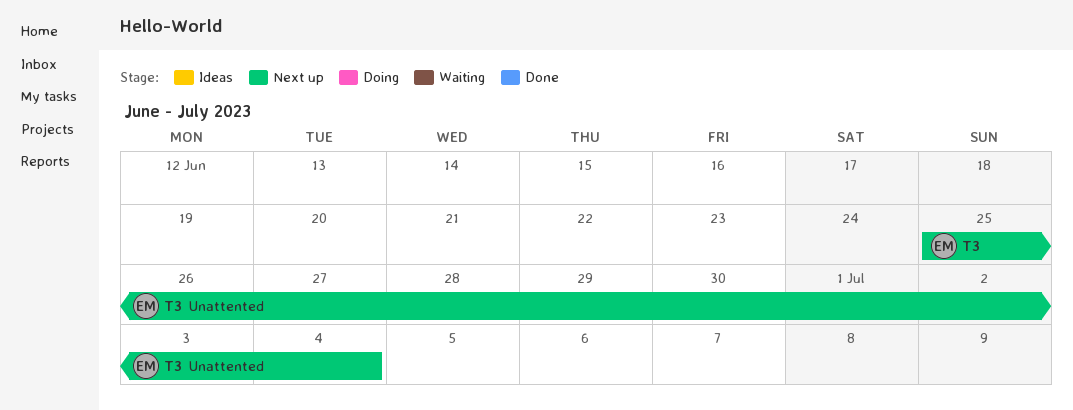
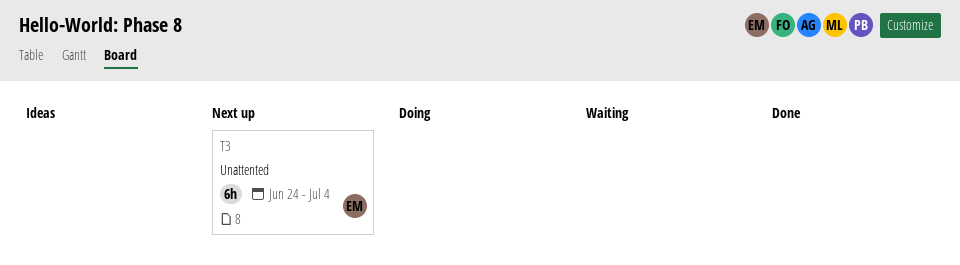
T3, start: Jun 25 -> Jun 24

